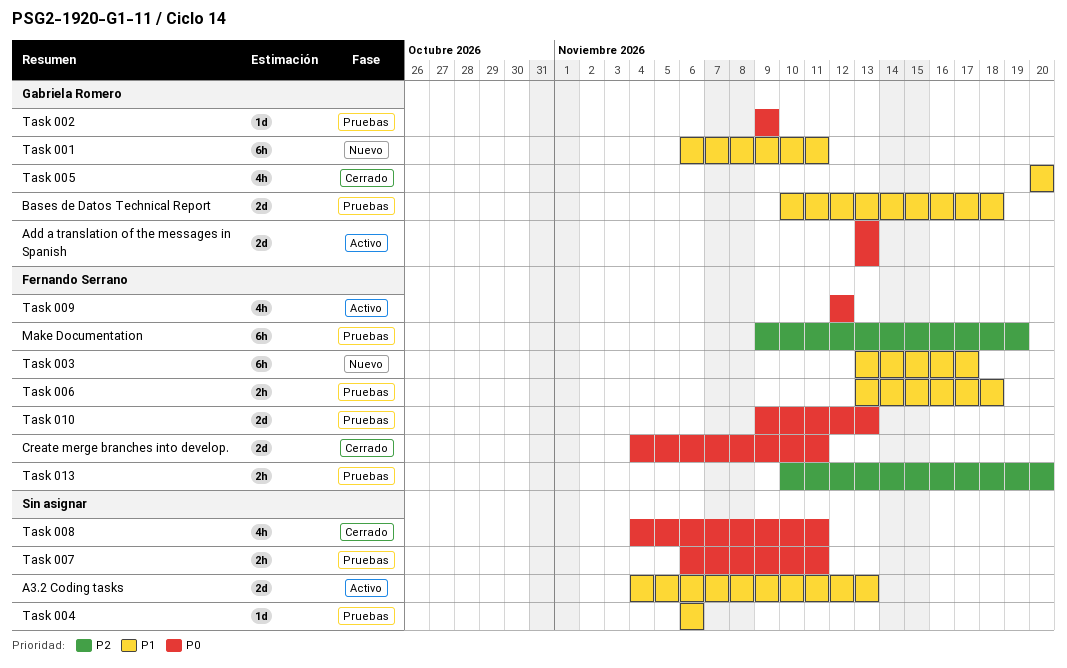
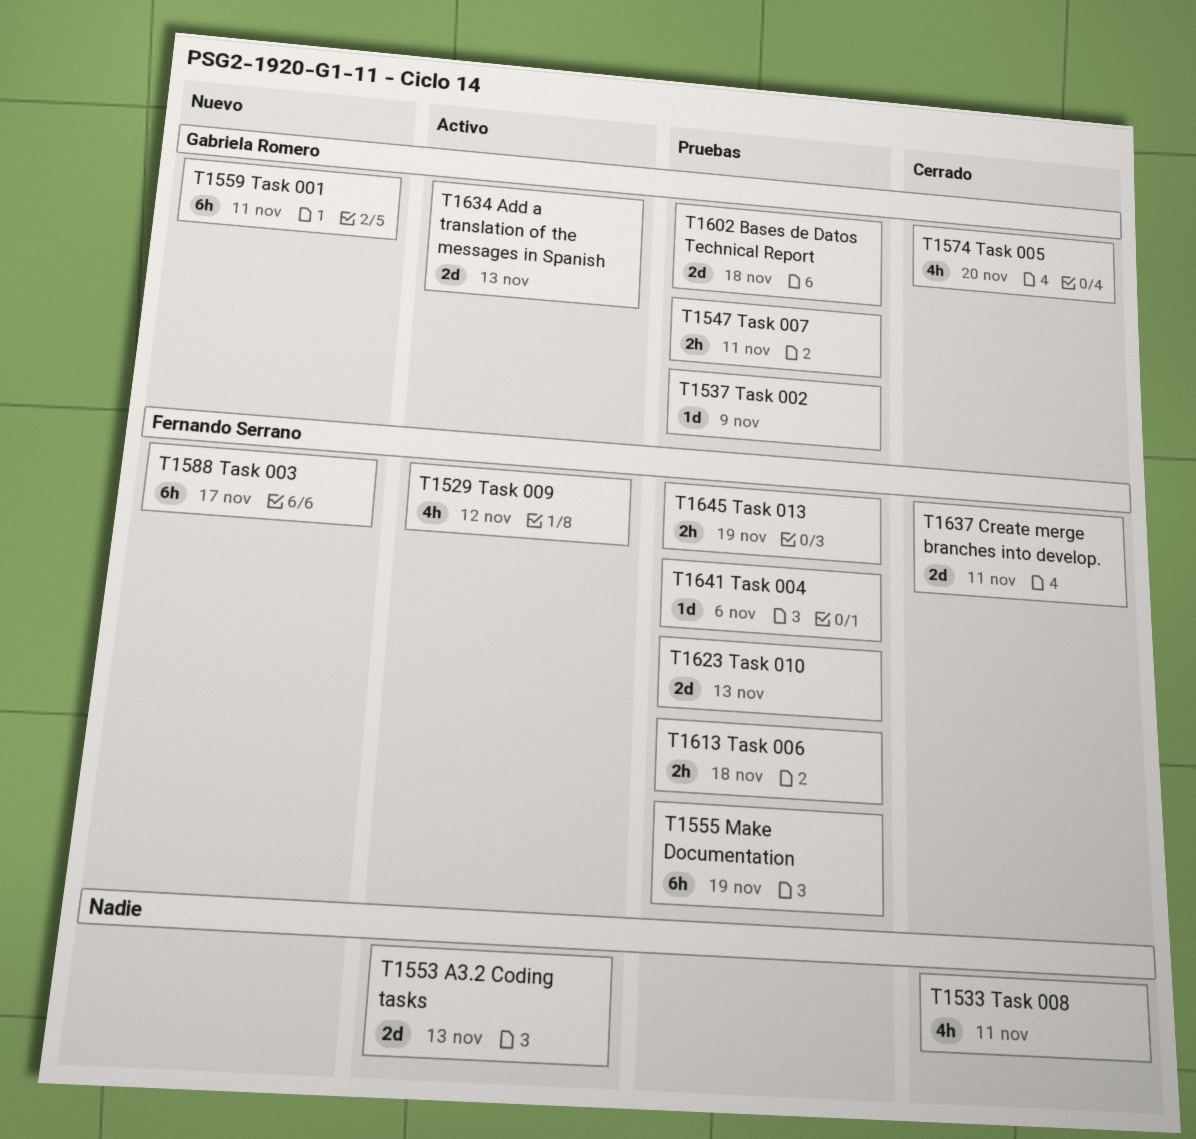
Task 004, owner: none -> Fernando Serrano
Task 007, owner: none -> Gabriela Romero
Task 013, due: Nov 20 -> Nov 19

